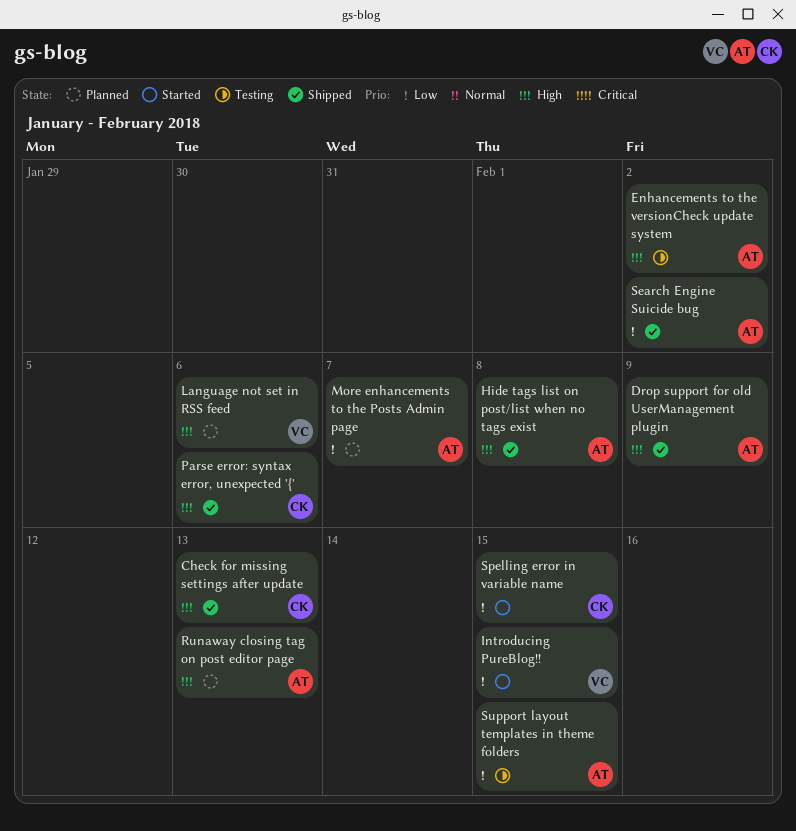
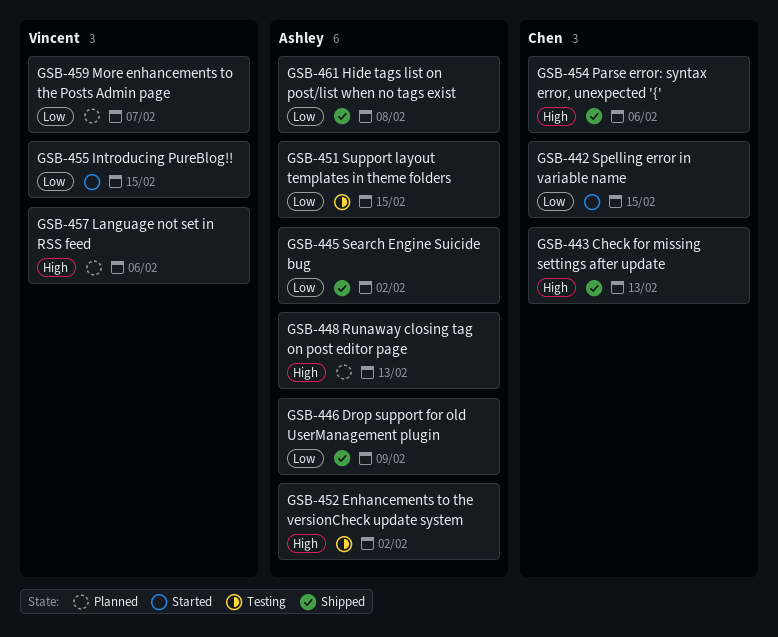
Drop support for old UserManagement plugin, priority: High -> Low
Hide tags list on post/list when no tags exist, priority: High -> Low
More enhancements to the Posts Admin page, owner: Ashley -> Vincent

